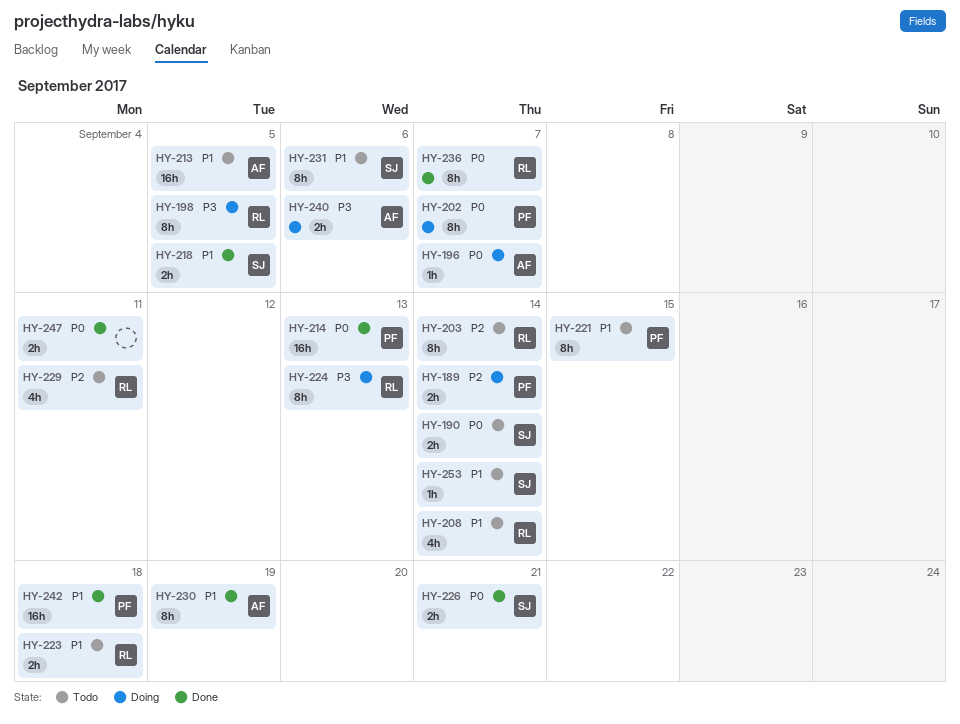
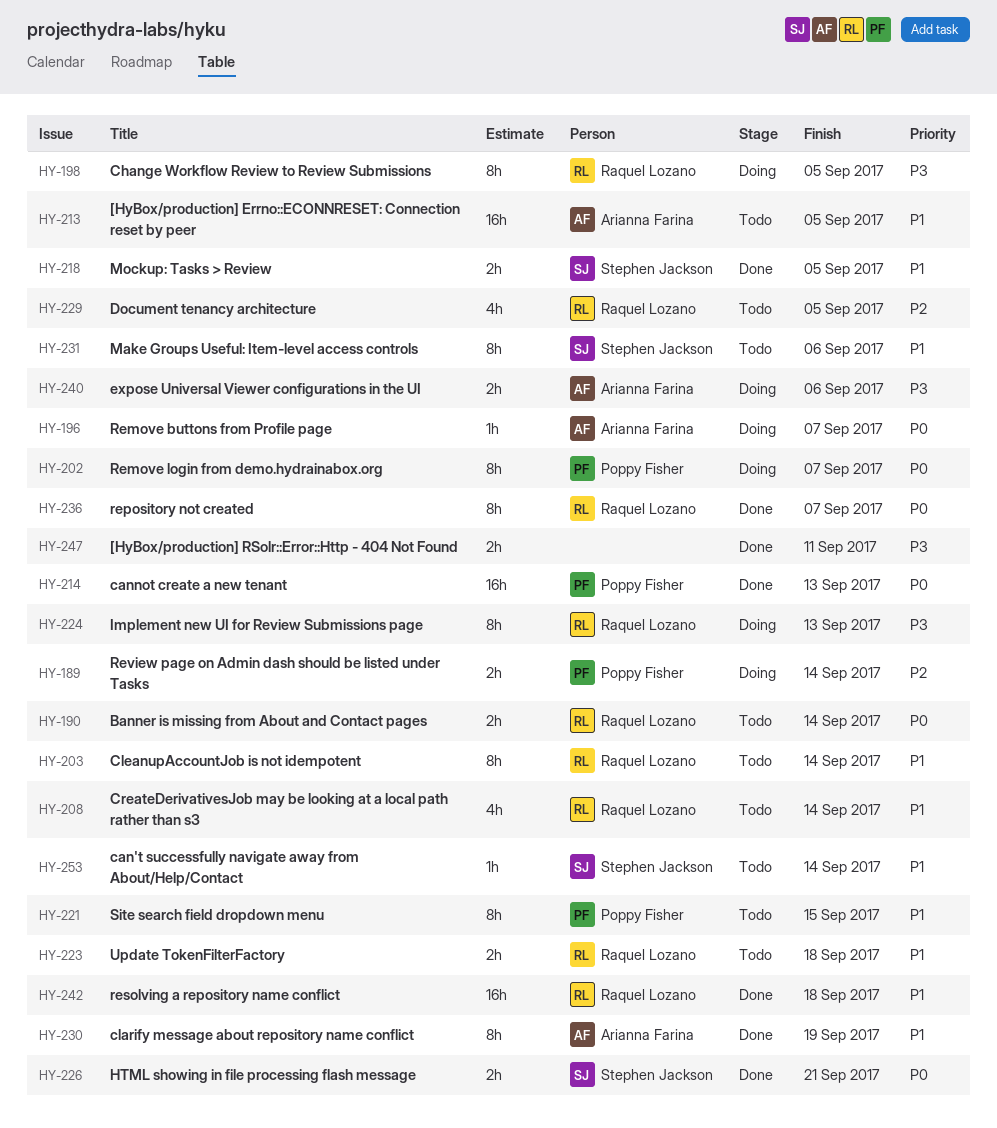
HY-190, owner: Stephen Jackson -> Raquel Lozano
HY-203, priority: P2 -> P1
HY-229, due: Sep 11 -> Sep 5
HY-242, owner: Poppy Fisher -> Raquel Lozano
HY-247, priority: P0 -> P3

